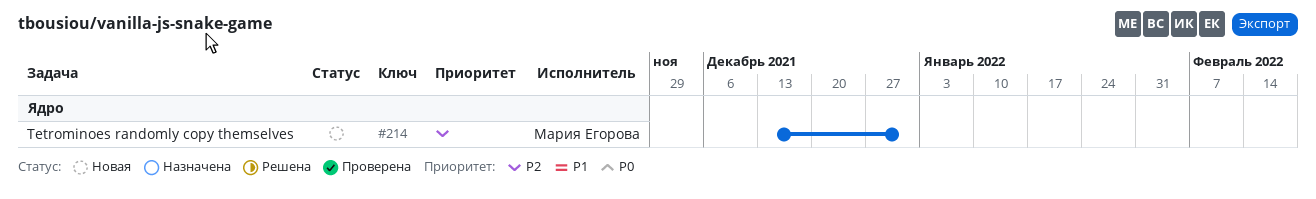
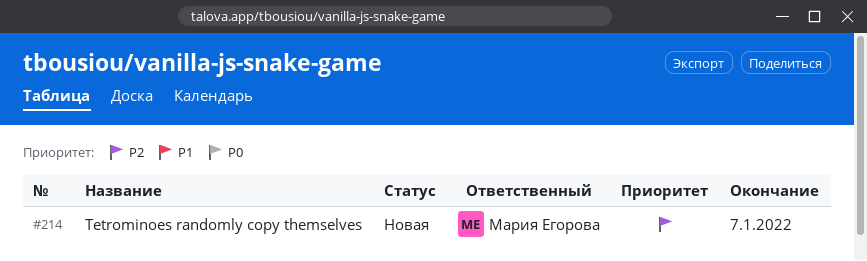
#214, due: Dec 31 -> Jan 7

